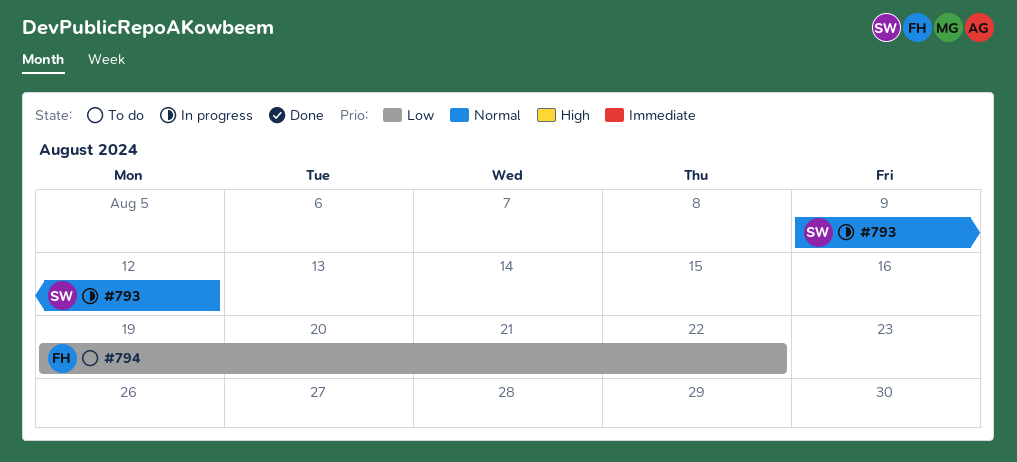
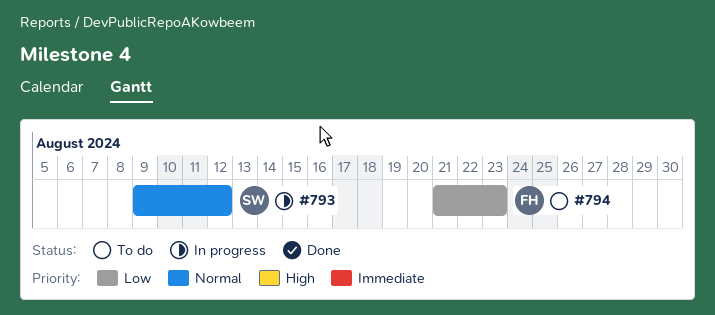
#794, start: Aug 19 -> Aug 21
#794, due: Aug 22 -> Aug 23

